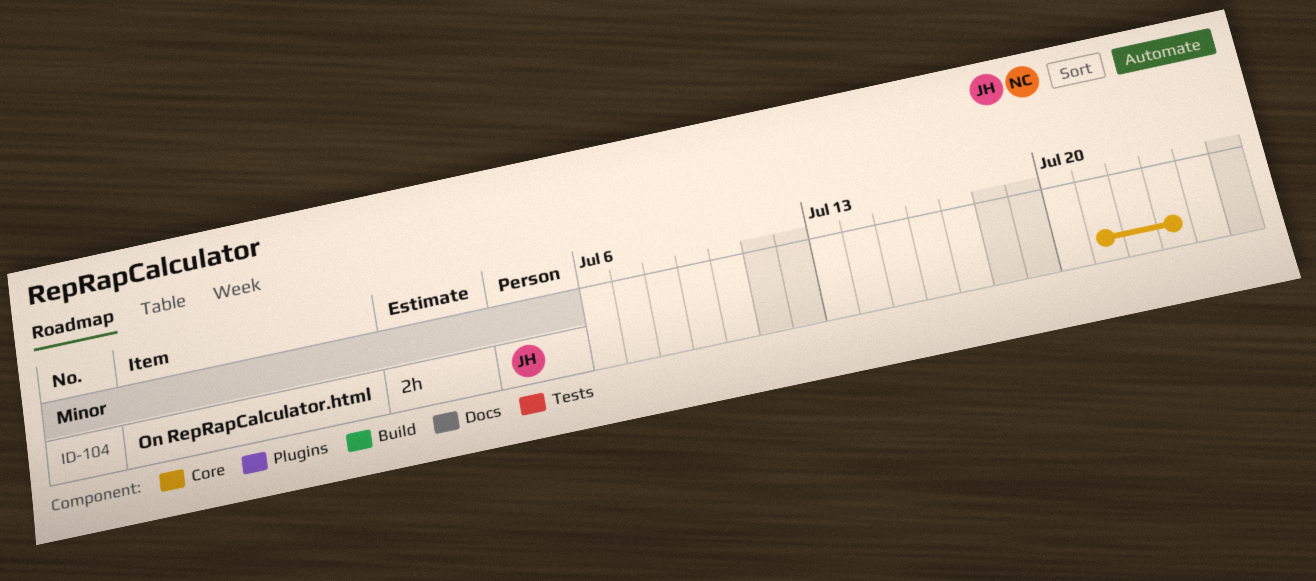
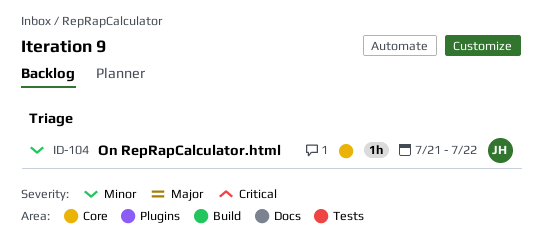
ID-104, estimate: 2h -> 1h
ID-104, due: Jul 23 -> Jul 22

